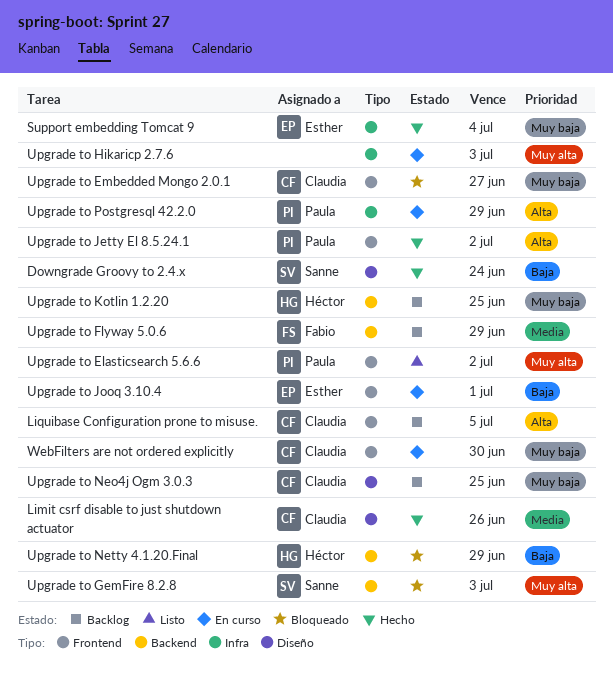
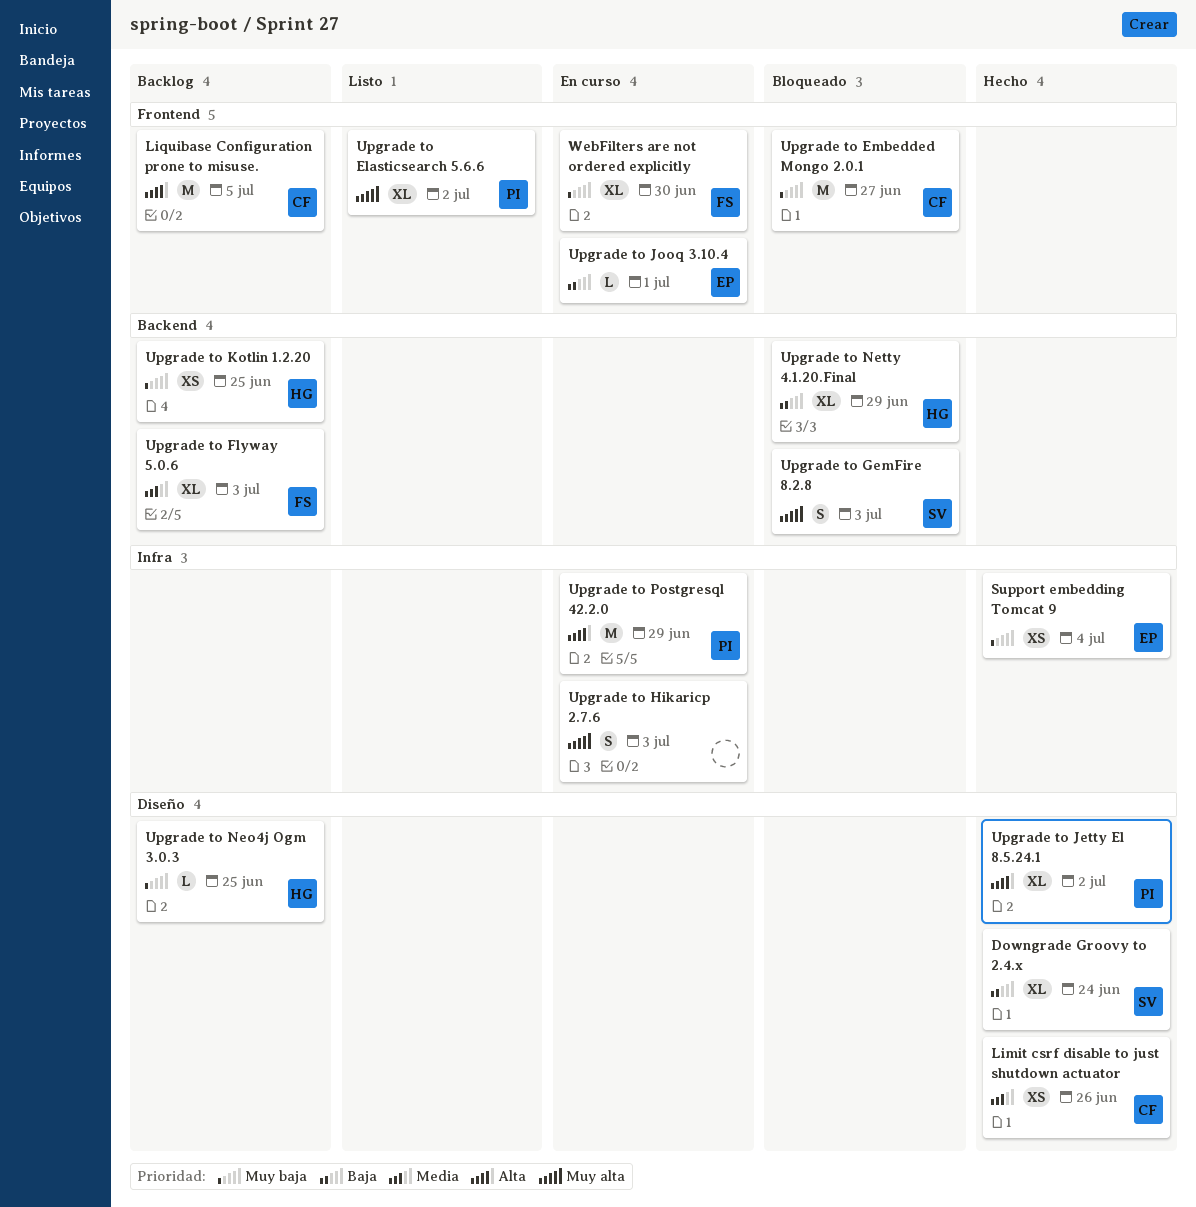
Upgrade to Flyway 5.0.6, due: Jun 29 -> Jul 3
Upgrade to Jetty El 8.5.24.1, label: Frontend -> Diseño
Upgrade to Neo4j Ogm 3.0.3, owner: Claudia -> Héctor
WebFilters are not ordered explicitly, owner: Claudia -> Fabio

